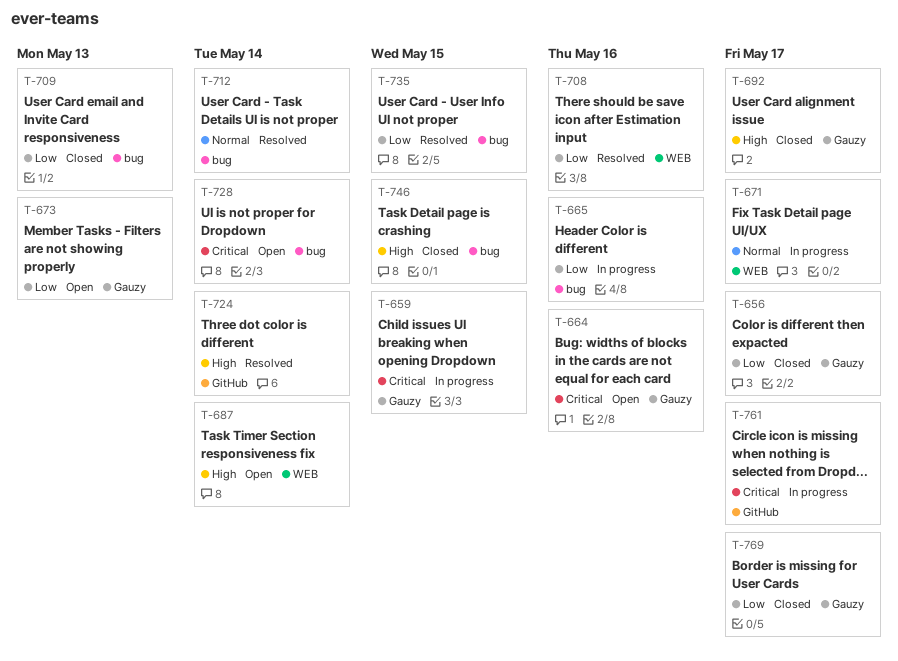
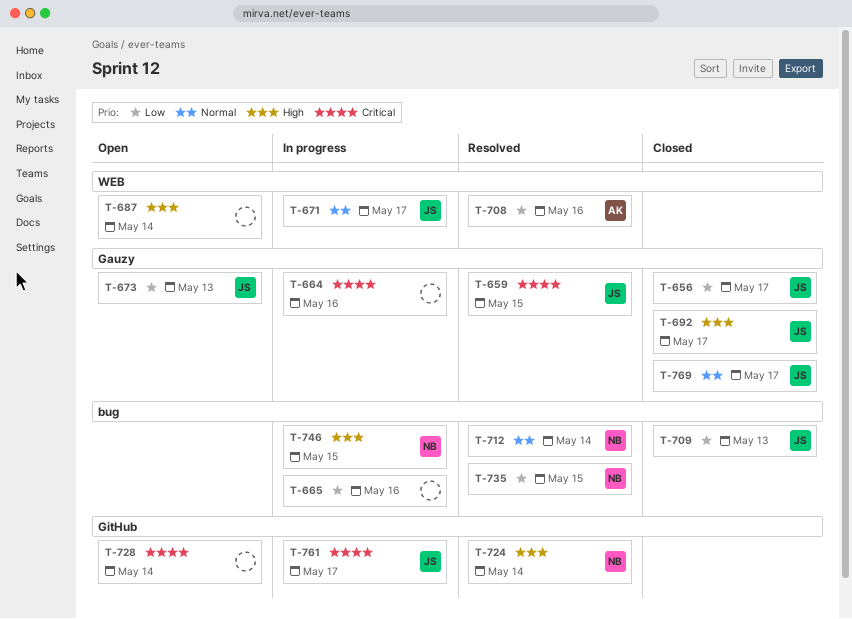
T-659, status: In progress -> Resolved
T-664, status: Open -> In progress
T-728, label: bug -> GitHub
T-746, status: Closed -> In progress
T-769, priority: Low -> Normal

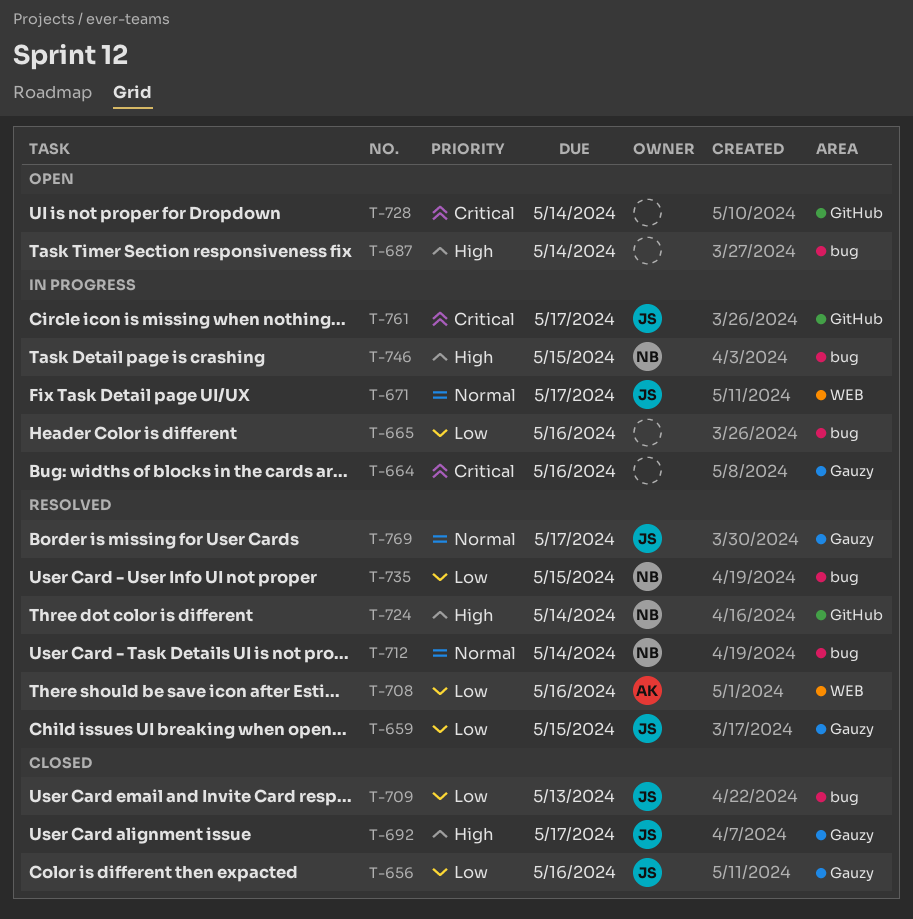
T-656, due: May 17 -> May 16
T-659, priority: Critical -> Low
T-673: present -> none
T-687, label: WEB -> bug
T-769, status: Closed -> Resolved

